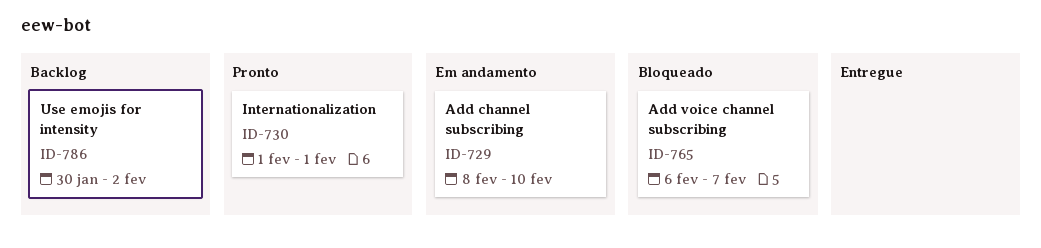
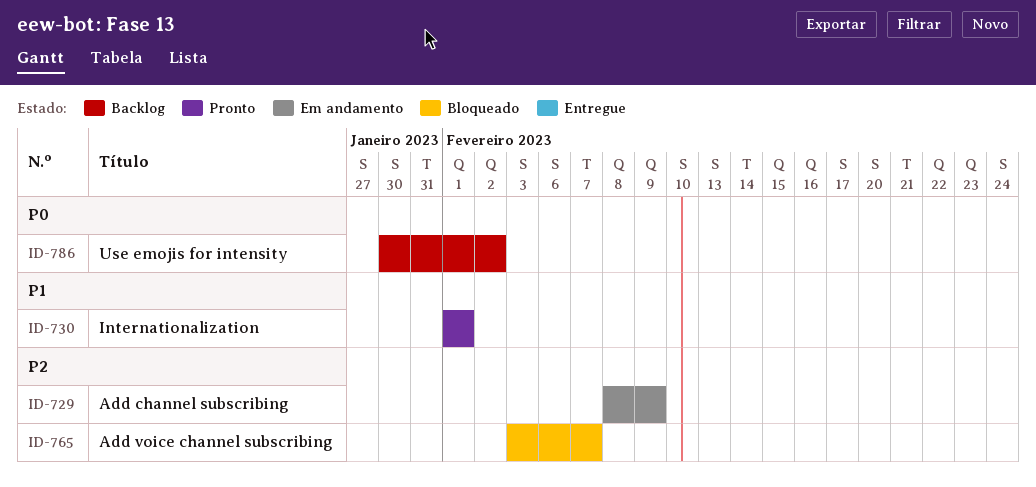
ID-729, due: Feb 10 -> Feb 9
ID-765, start: Feb 6 -> Feb 3

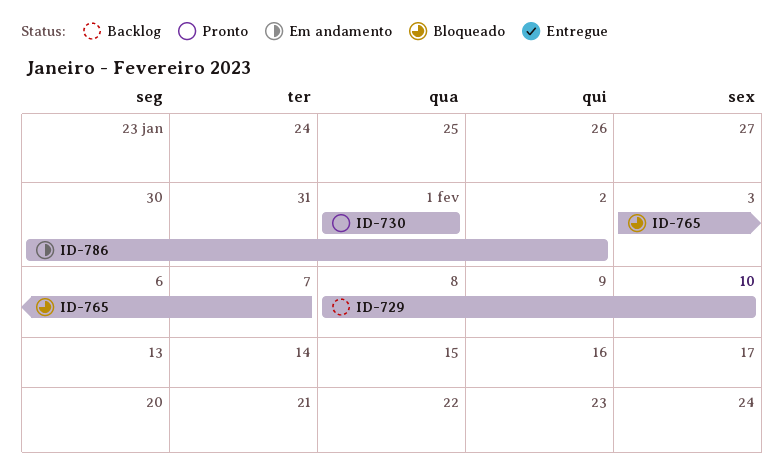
ID-729, status: Em andamento -> Backlog
ID-729, due: Feb 9 -> Feb 10
ID-786, status: Backlog -> Em andamento

